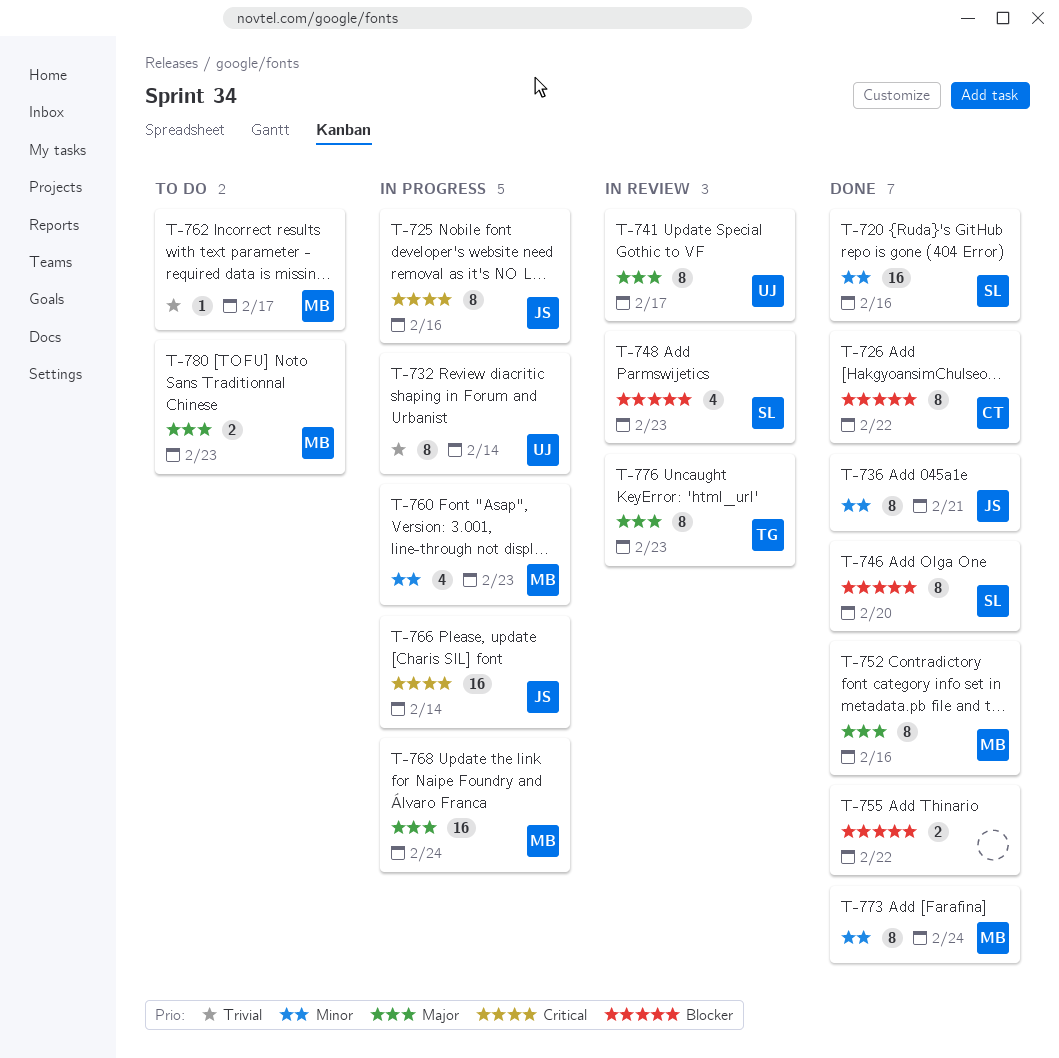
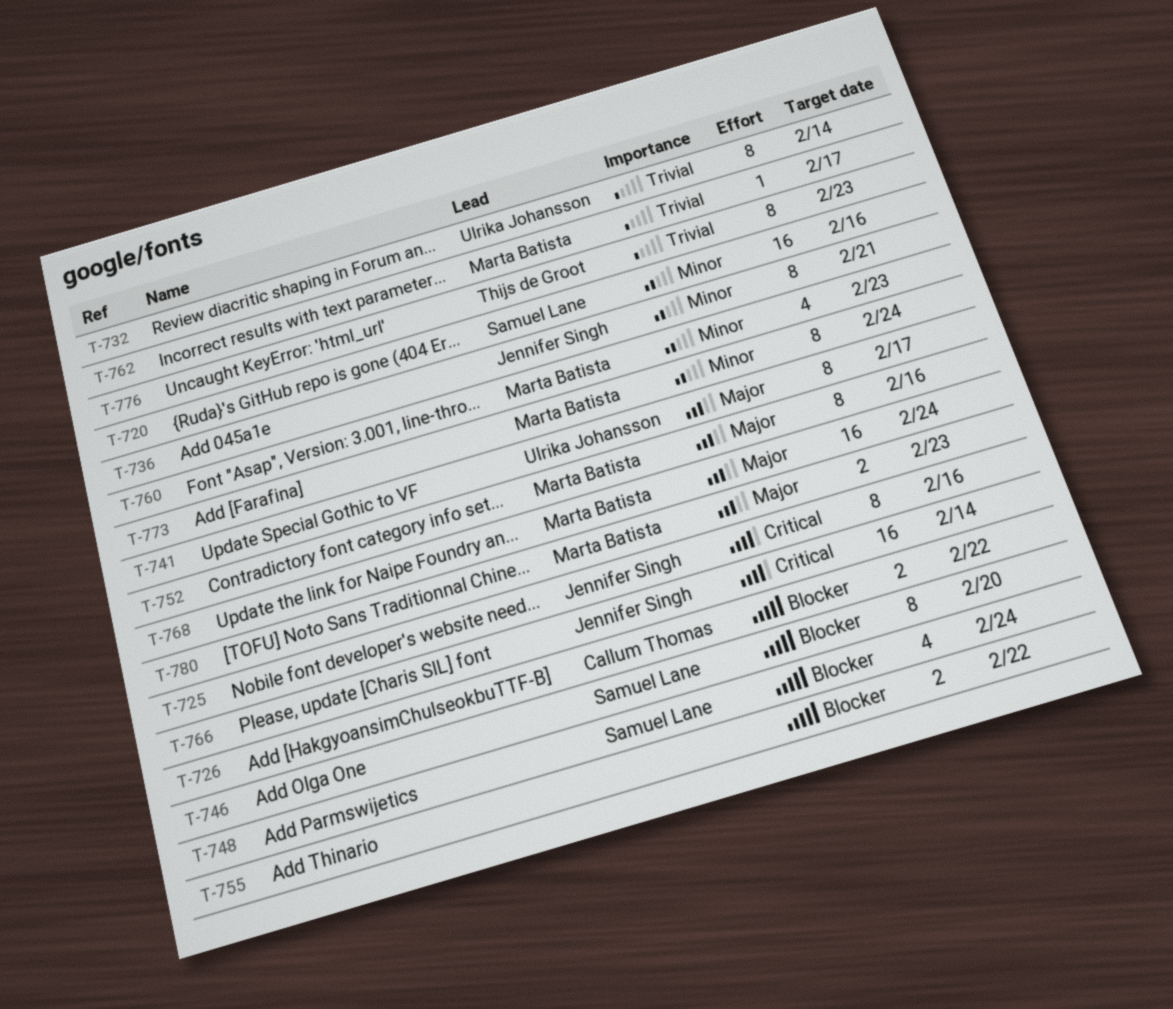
T-726, estimate: 8 -> 2
T-748, due: Feb 23 -> Feb 24
T-776, priority: Major -> Trivial

